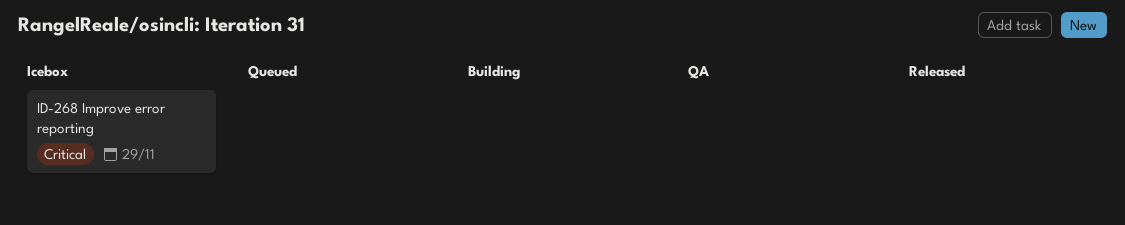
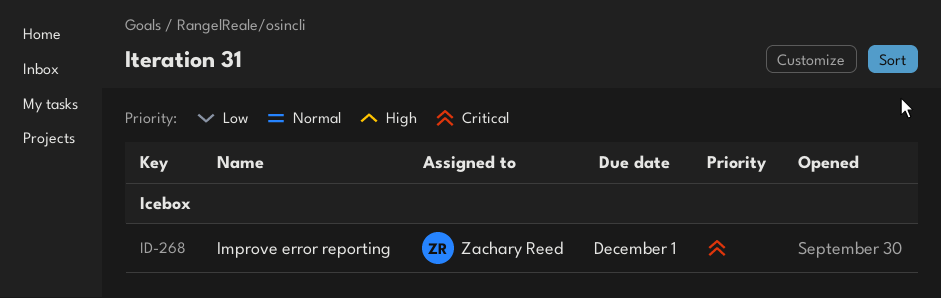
ID-268, due: Nov 29 -> Dec 1

